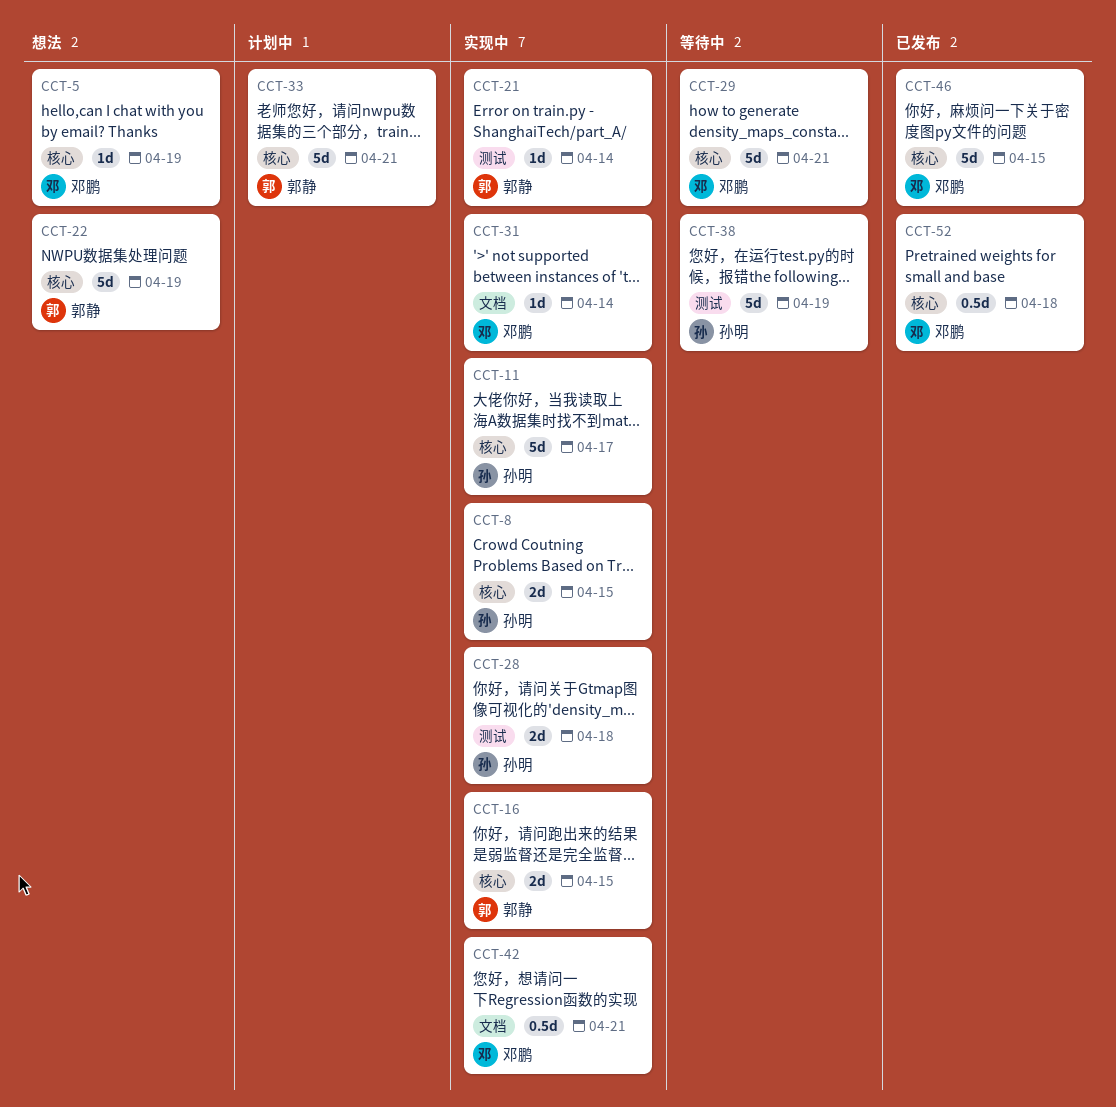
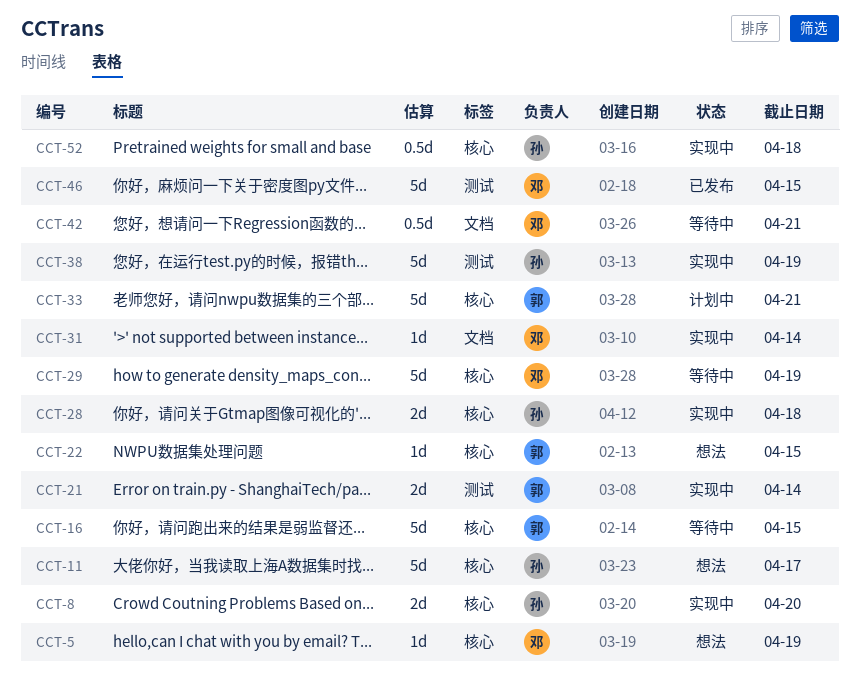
CCT-8, due: Apr 15 -> Apr 20
CCT-11, status: 实现中 -> 想法
CCT-16, status: 实现中 -> 等待中
CCT-16, estimate: 2d -> 5d
CCT-21, estimate: 1d -> 2d
CCT-22, estimate: 5d -> 1d
CCT-22, due: Apr 19 -> Apr 15
CCT-28, label: 测试 -> 核心
CCT-29, due: Apr 21 -> Apr 19
CCT-38, status: 等待中 -> 实现中
CCT-42, status: 实现中 -> 等待中
CCT-46, label: 核心 -> 测试
CCT-52, status: 已发布 -> 实现中
CCT-52, owner: 邓鹏 -> 孙明

